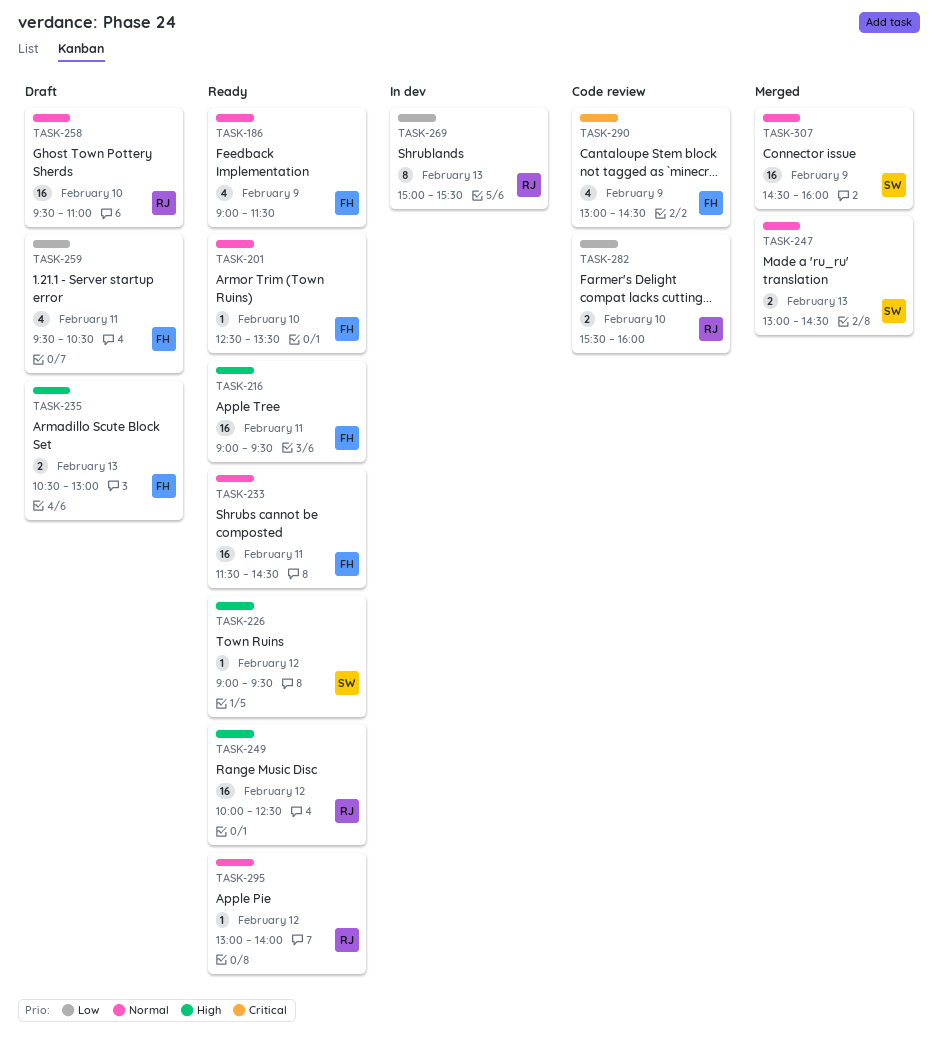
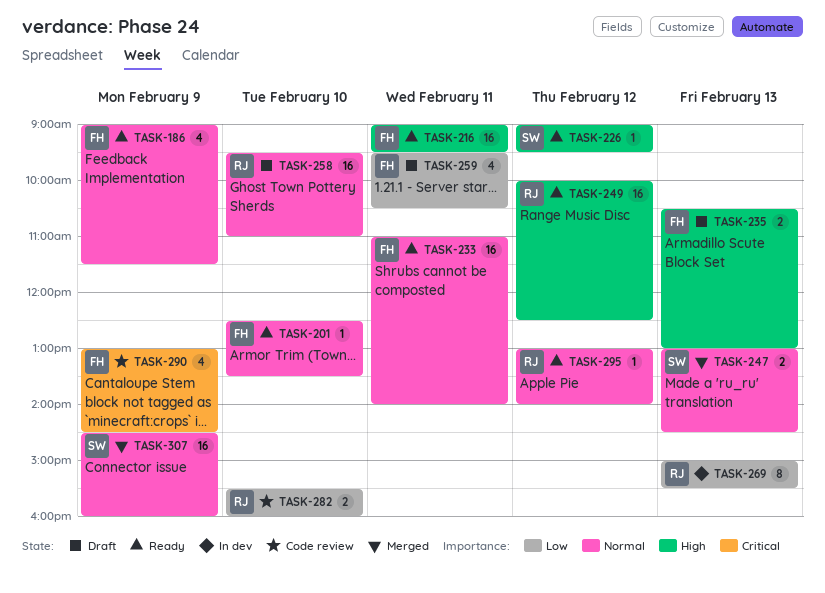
TASK-233, begins: 11:30 -> 11:00
TASK-233, ends: 14:30 -> 14:00

